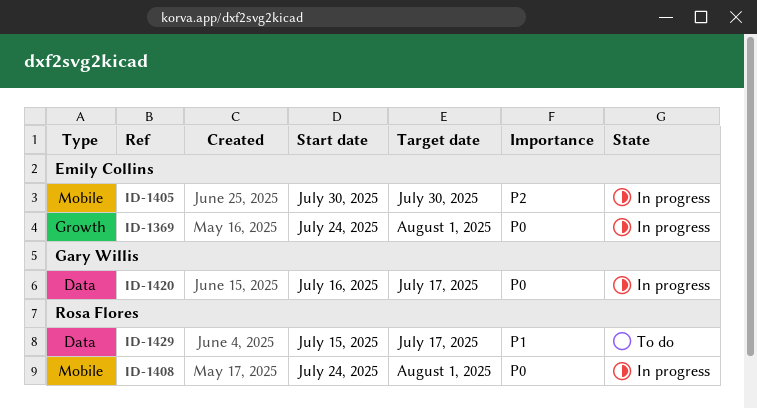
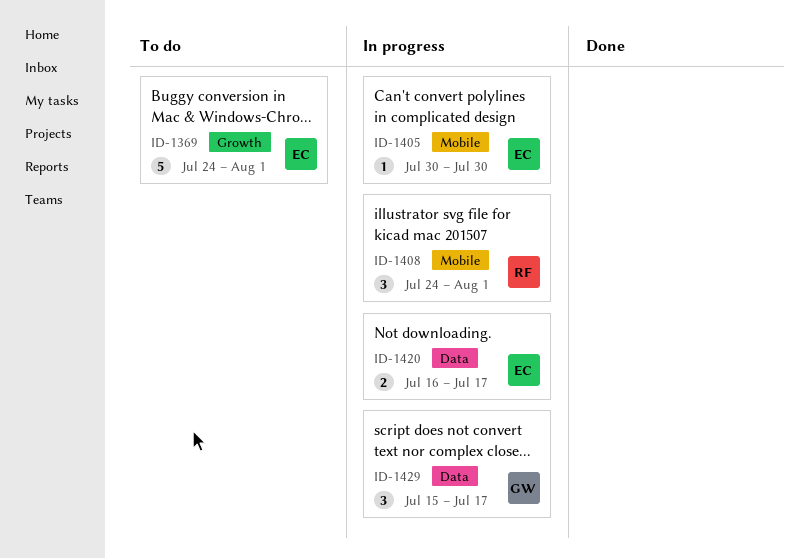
ID-1369, status: In progress -> To do
ID-1420, owner: Gary Willis -> Emily Collins
ID-1429, status: To do -> In progress
ID-1429, owner: Rosa Flores -> Gary Willis

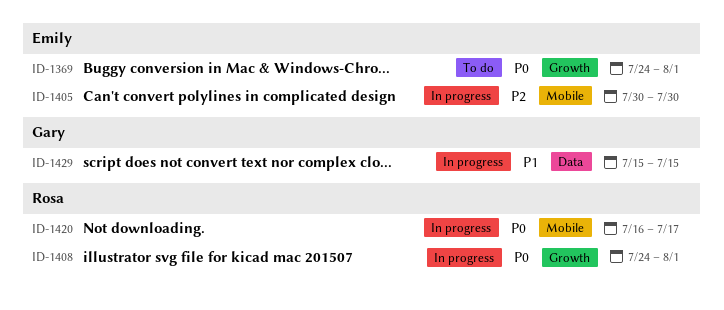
ID-1408, label: Mobile -> Growth
ID-1420, owner: Emily -> Rosa
ID-1420, label: Data -> Mobile
ID-1429, due: Jul 17 -> Jul 15

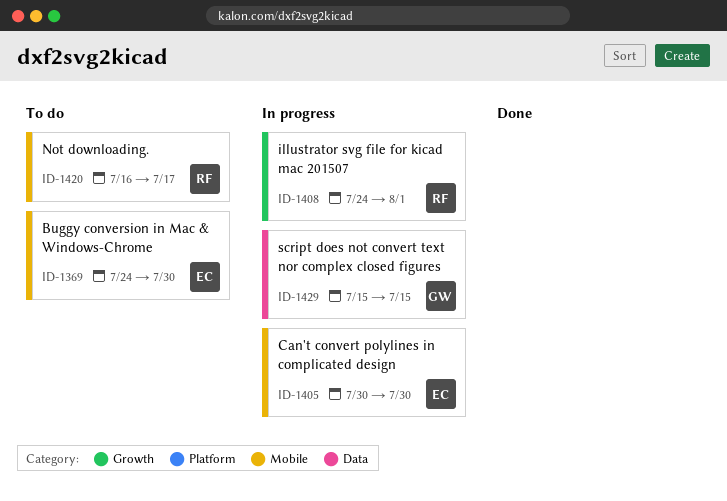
ID-1369, label: Growth -> Mobile
ID-1369, due: Aug 1 -> Jul 30
ID-1420, status: In progress -> To do

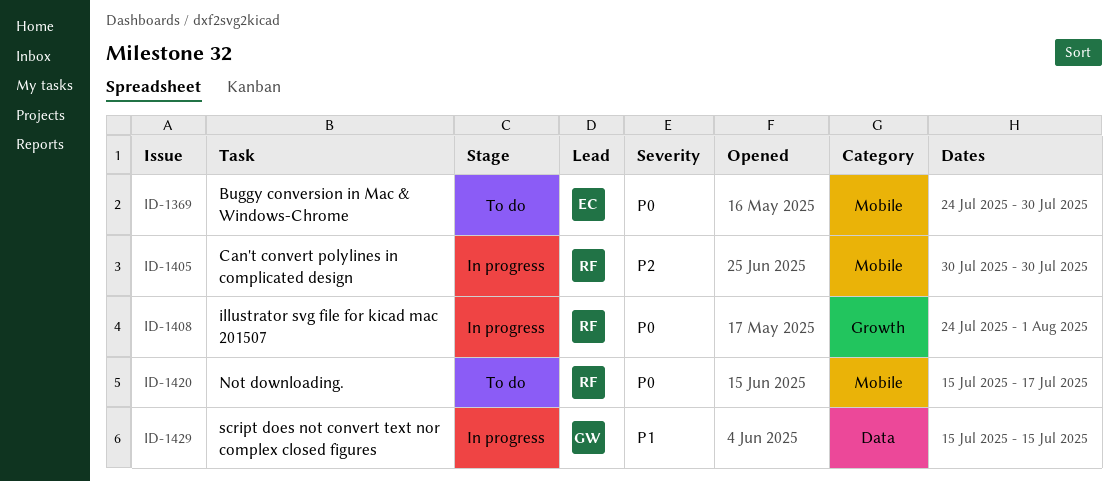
ID-1405, owner: EC -> RF
ID-1420, start: Jul 16 -> Jul 15

